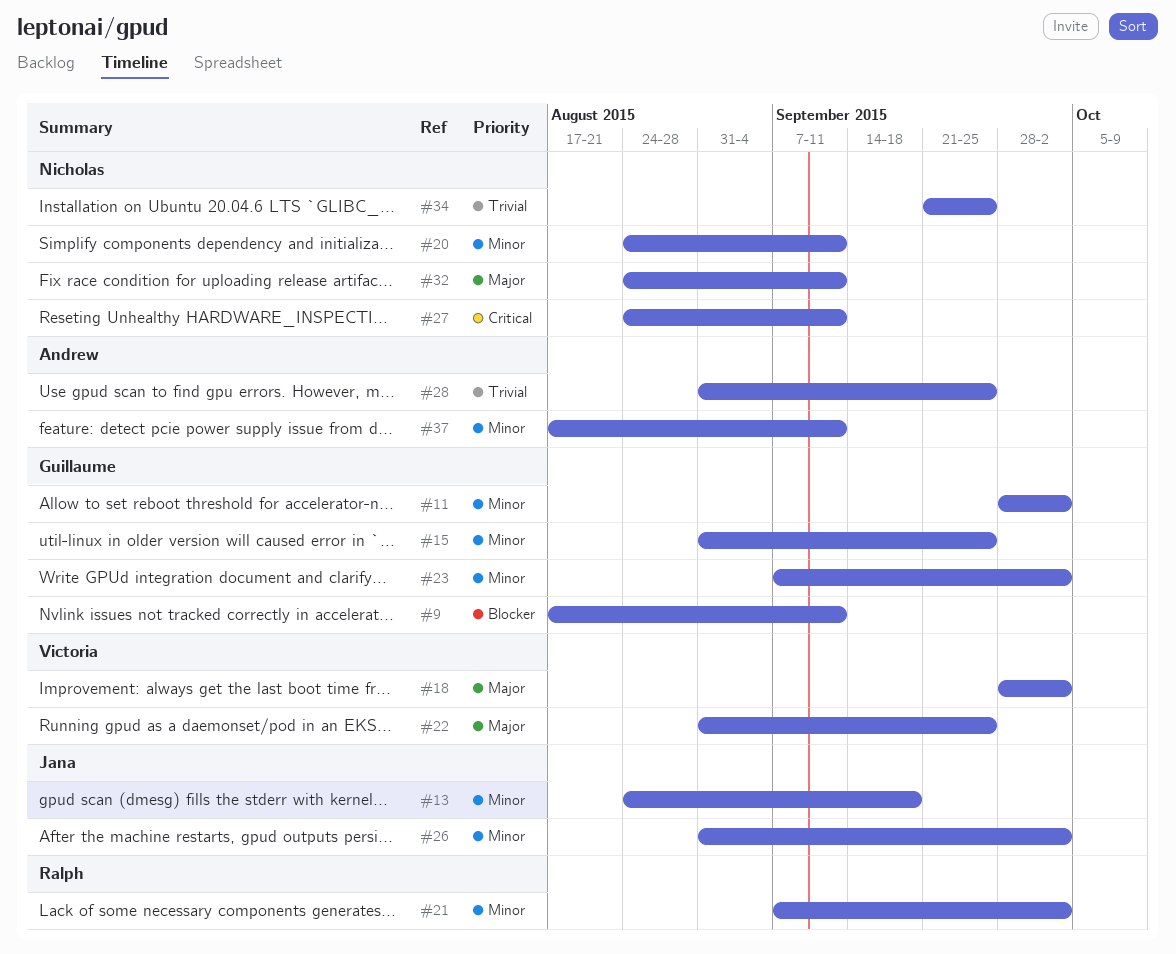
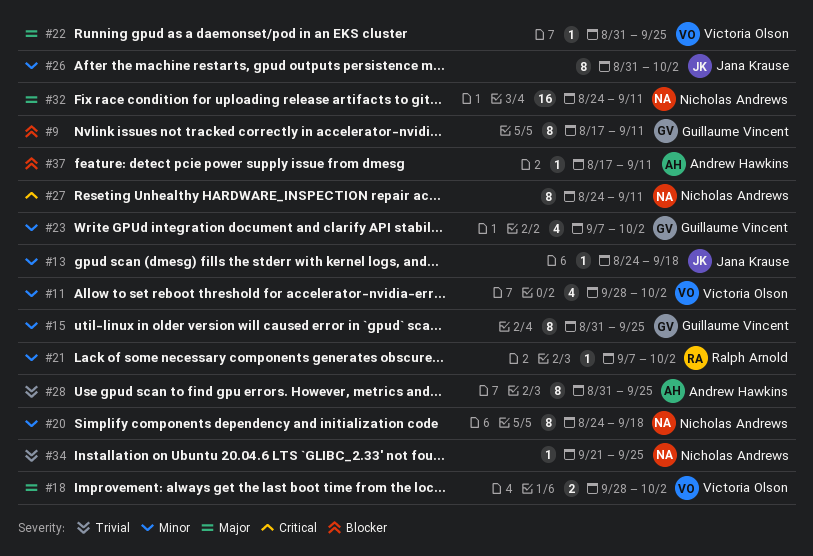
#11, owner: Guillaume Vincent -> Victoria Olson
#20, due: Sep 11 -> Sep 18
#37, priority: Minor -> Blocker

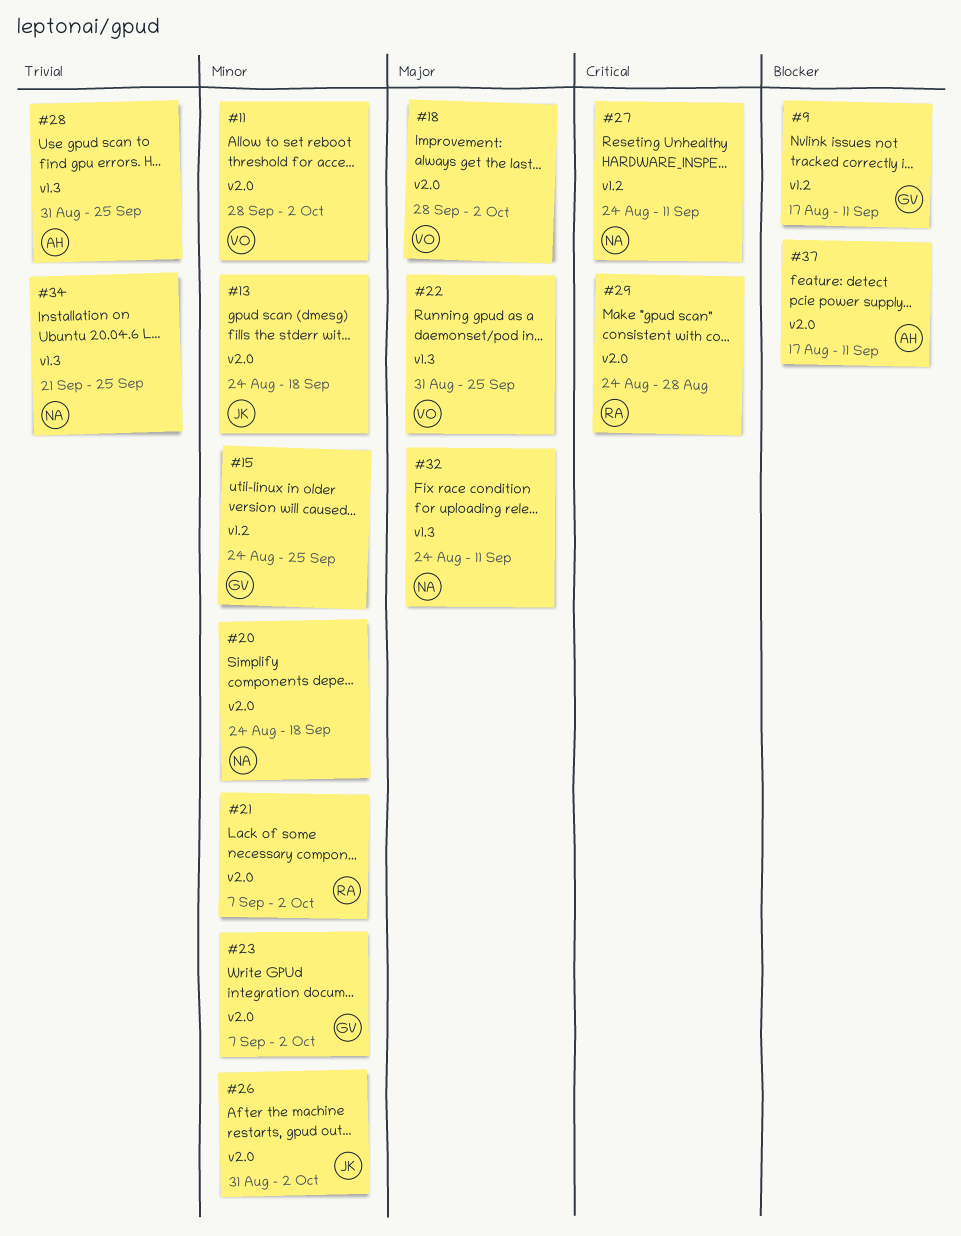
#15, start: Aug 31 -> Aug 24
#29: none -> present

